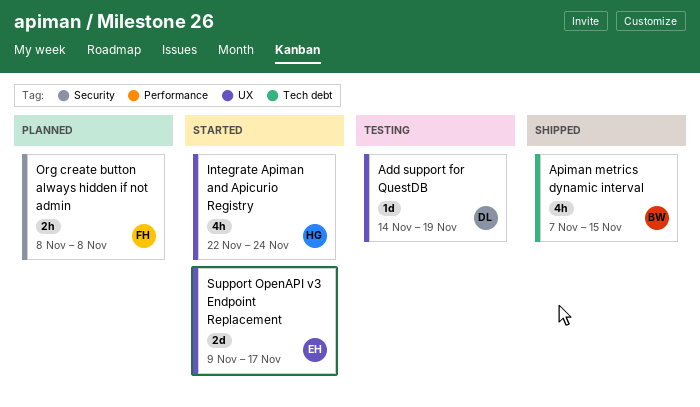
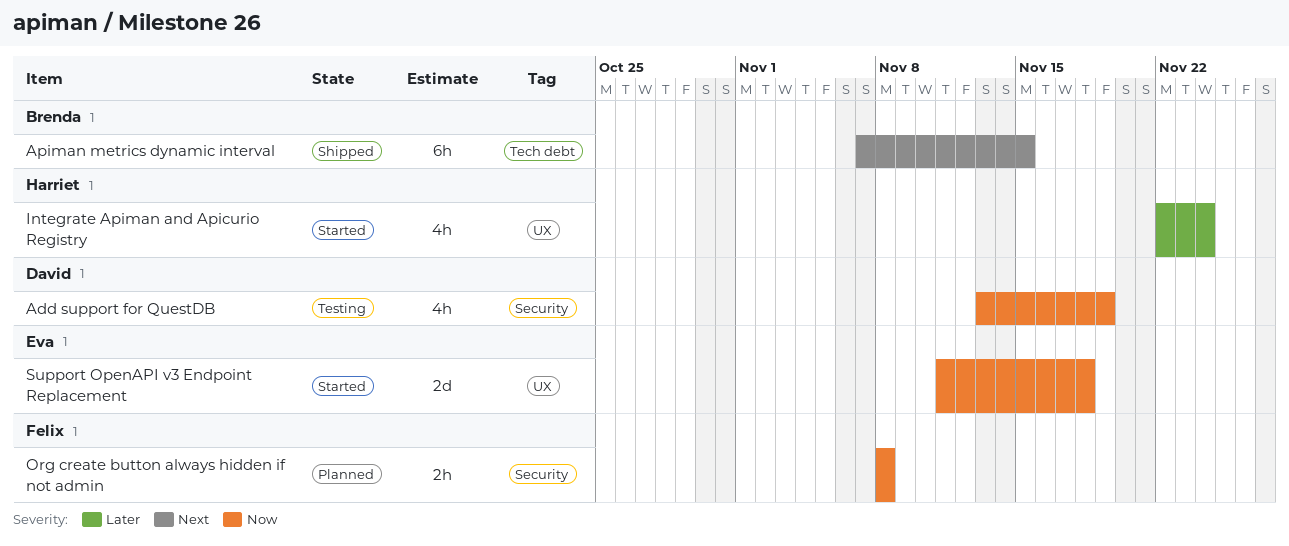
Add support for QuestDB, label: UX -> Security
Add support for QuestDB, estimate: 1d -> 4h
Add support for QuestDB, start: Nov 14 -> Nov 13
Apiman metrics dynamic interval, estimate: 4h -> 6h
Support OpenAPI v3 Endpoint Replacement, start: Nov 9 -> Nov 11
Support OpenAPI v3 Endpoint Replacement, due: Nov 17 -> Nov 18

